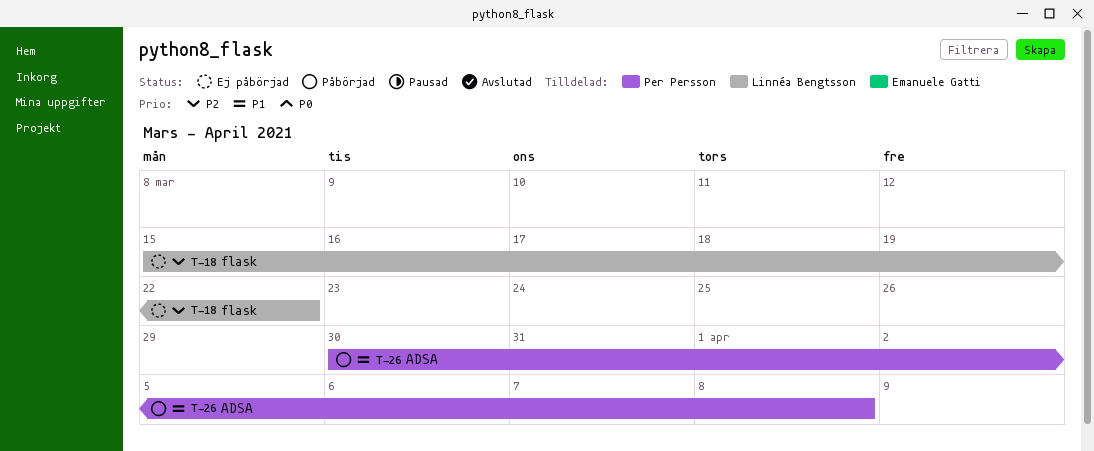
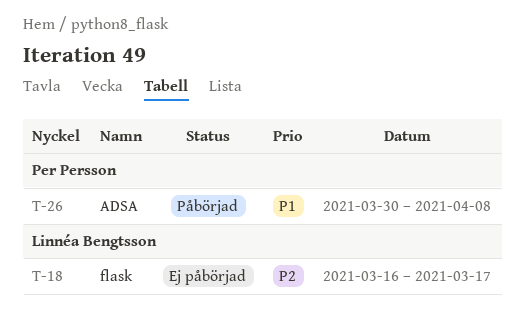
T-18, start: Mar 15 -> Mar 16
T-18, due: Mar 22 -> Mar 17

